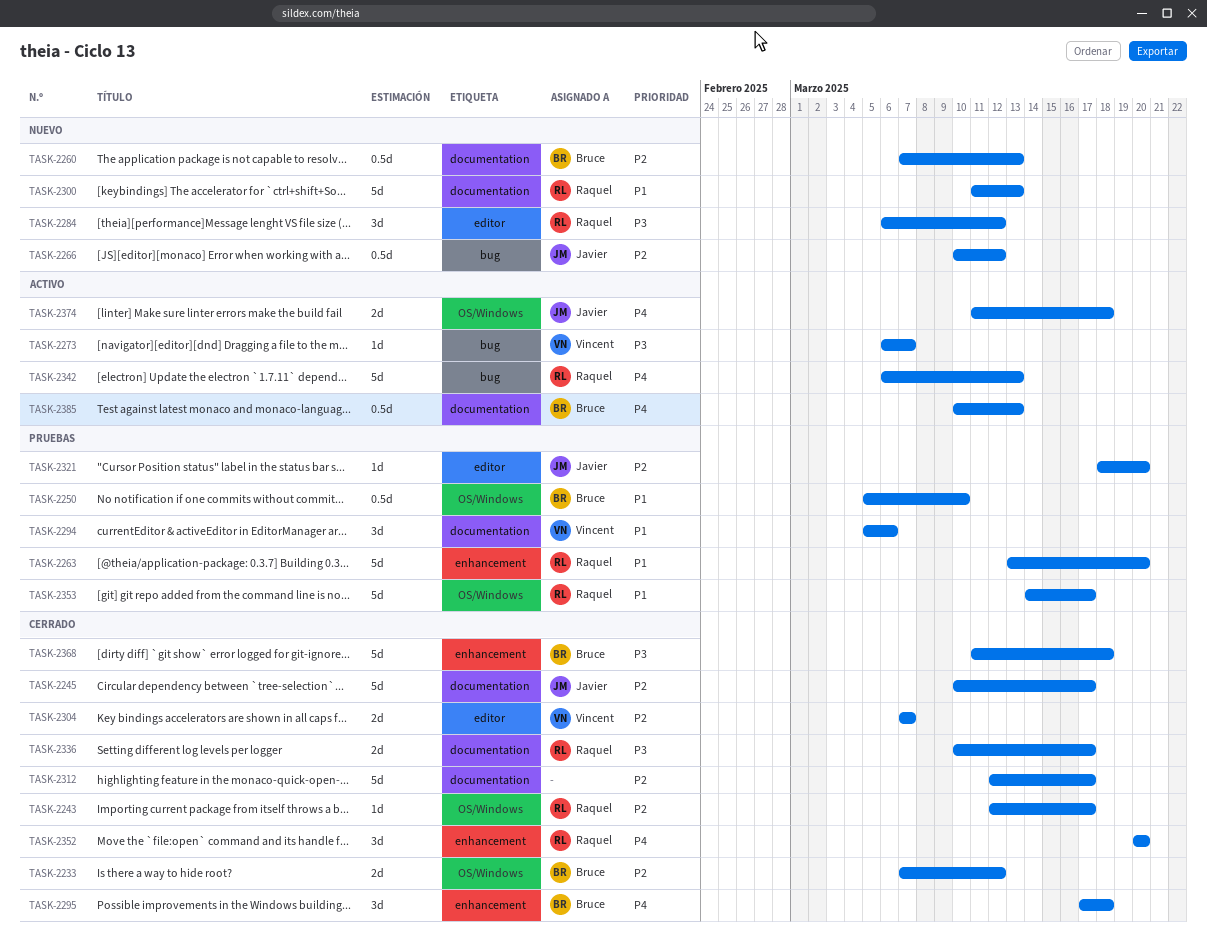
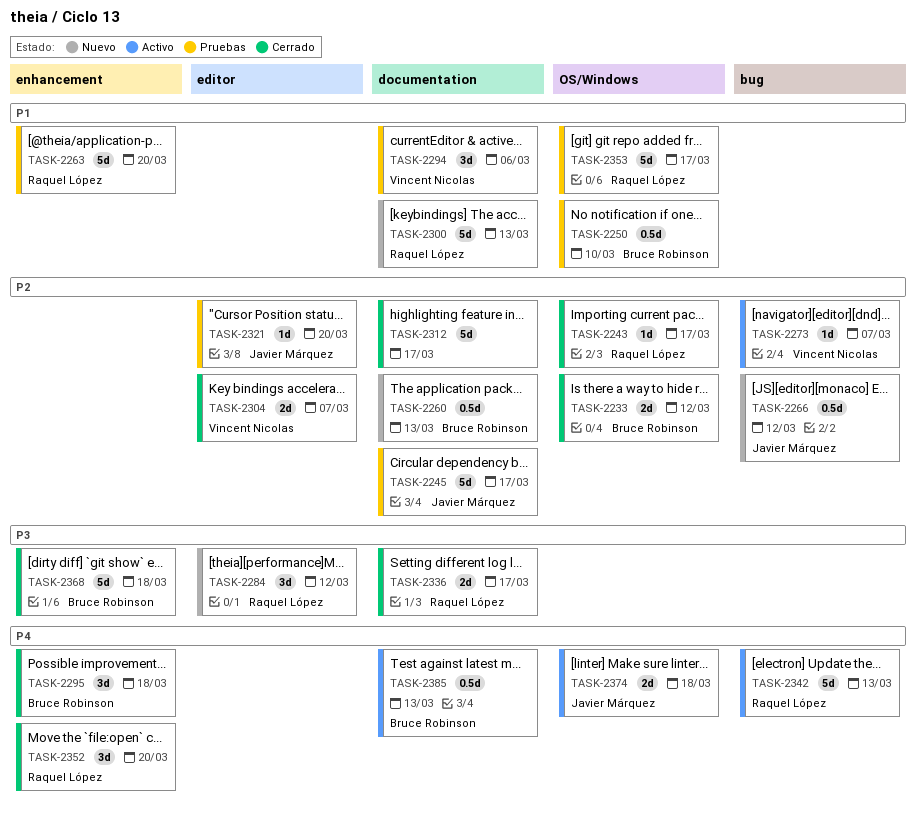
TASK-2245, status: Cerrado -> Pruebas
TASK-2273, priority: P3 -> P2

